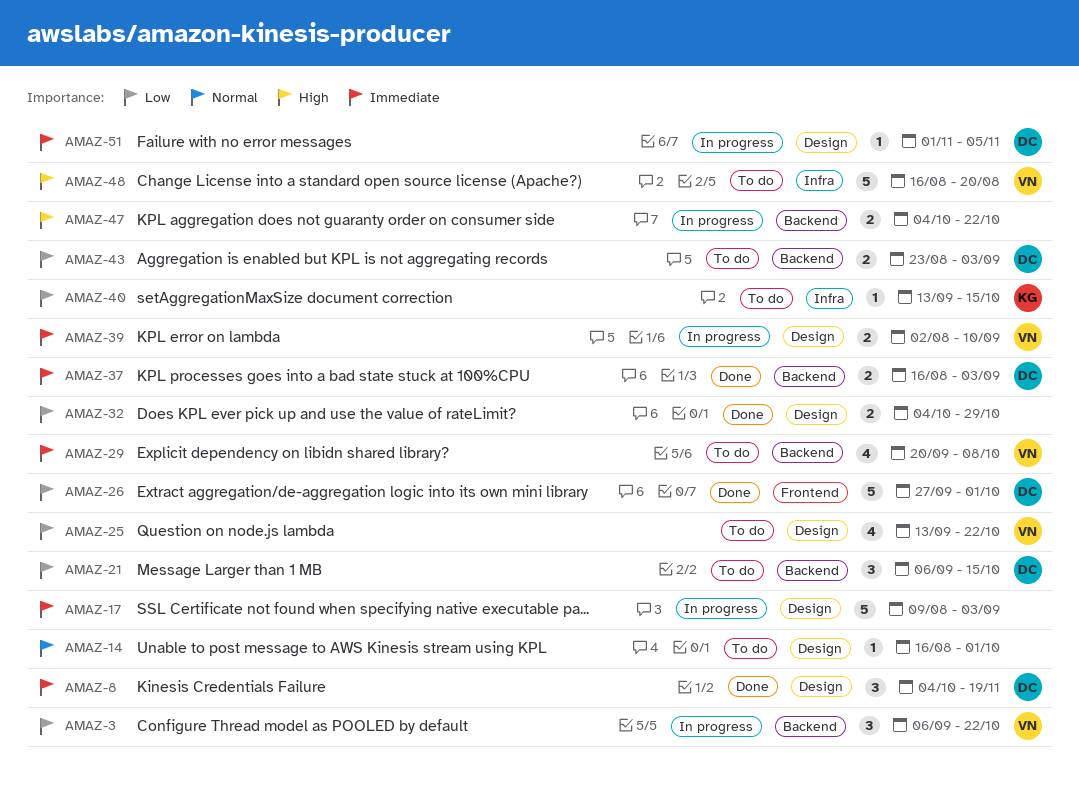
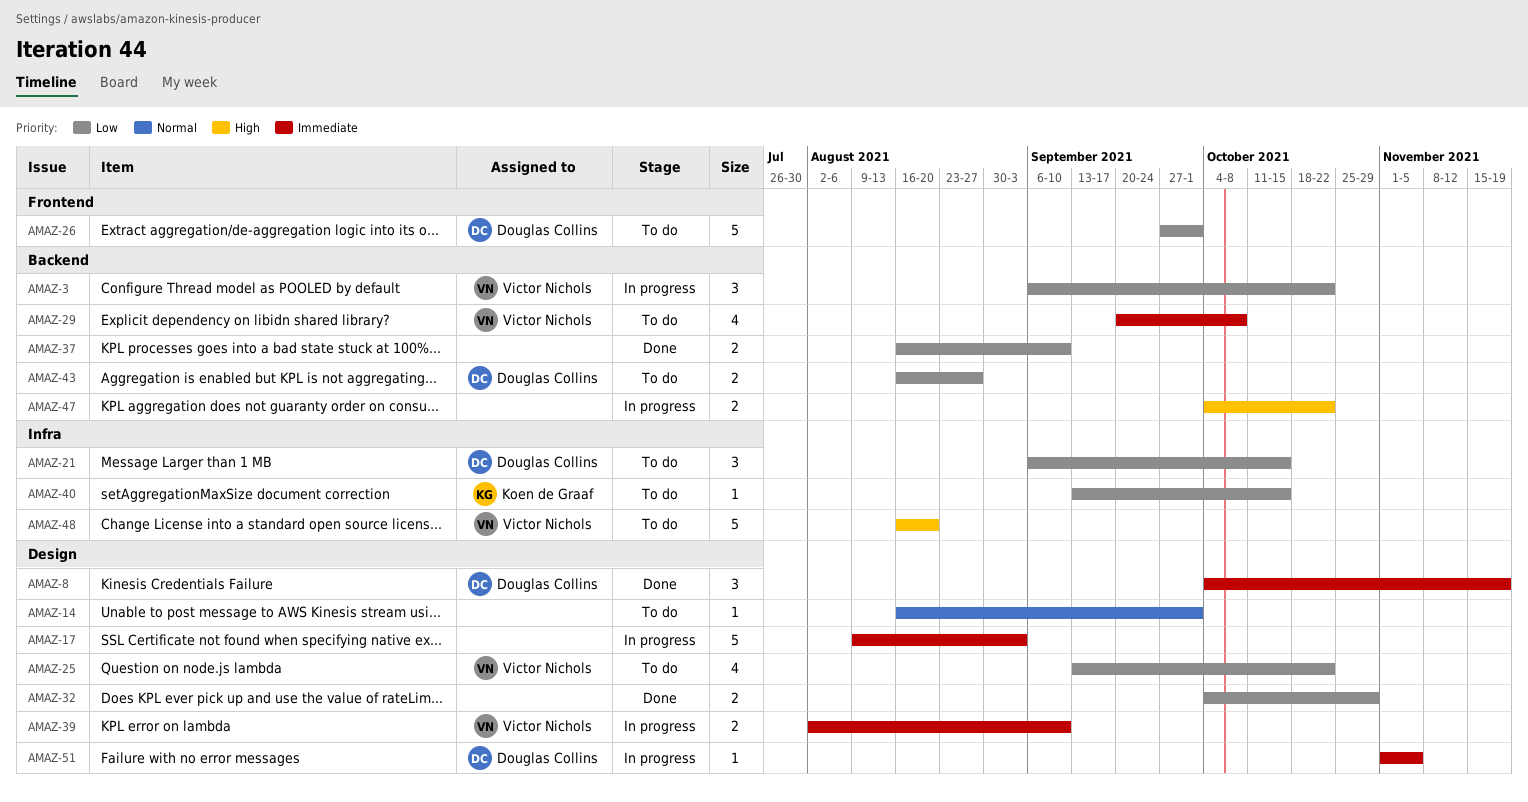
AMAZ-21, label: Backend -> Infra
AMAZ-26, status: Done -> To do
AMAZ-37, owner: Douglas Collins -> none
AMAZ-37, priority: Immediate -> Low
AMAZ-37, due: Sep 3 -> Sep 10
AMAZ-43, start: Aug 23 -> Aug 16
AMAZ-43, due: Sep 3 -> Aug 27

